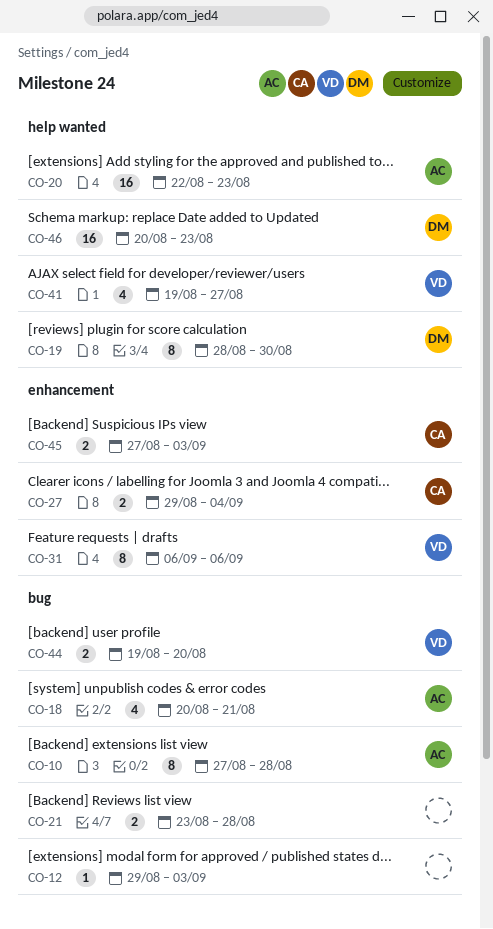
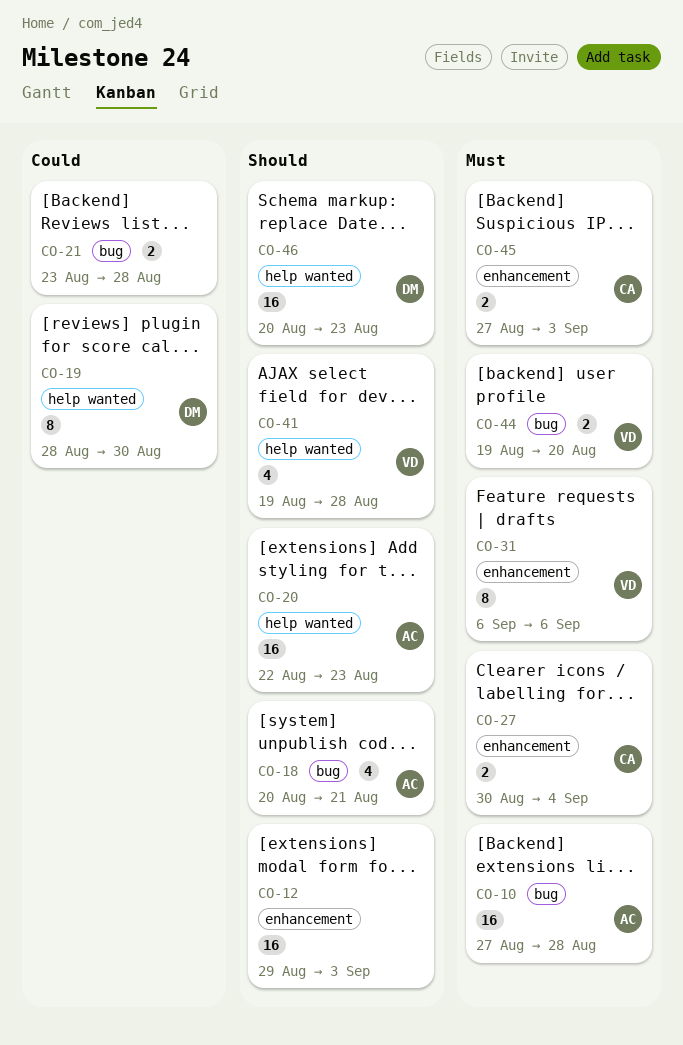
CO-10, estimate: 8 -> 16
CO-12, label: bug -> enhancement
CO-12, estimate: 1 -> 16
CO-27, start: Aug 29 -> Aug 30
CO-41, due: Aug 27 -> Aug 28

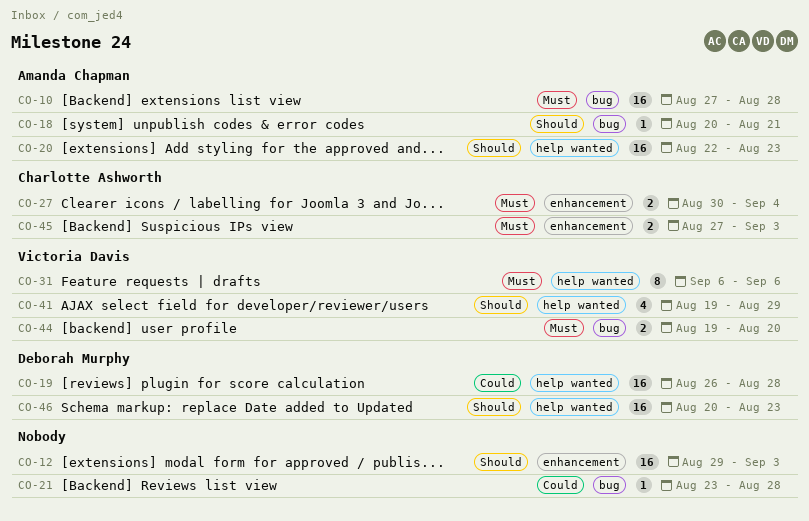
CO-18, estimate: 4 -> 1
CO-19, estimate: 8 -> 16
CO-19, start: Aug 28 -> Aug 26
CO-19, due: Aug 30 -> Aug 28
CO-21, estimate: 2 -> 1
CO-31, label: enhancement -> help wanted
CO-41, due: Aug 28 -> Aug 29

